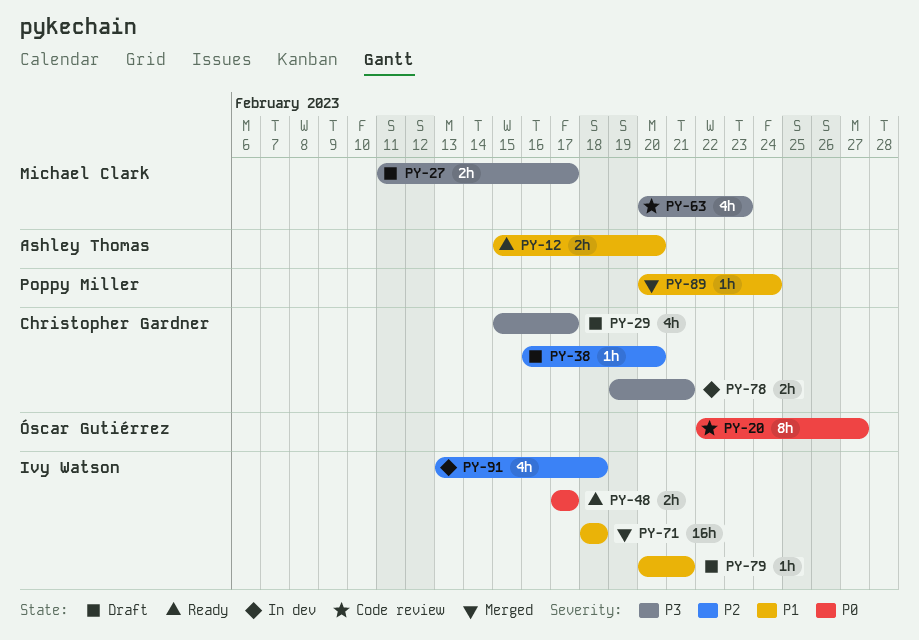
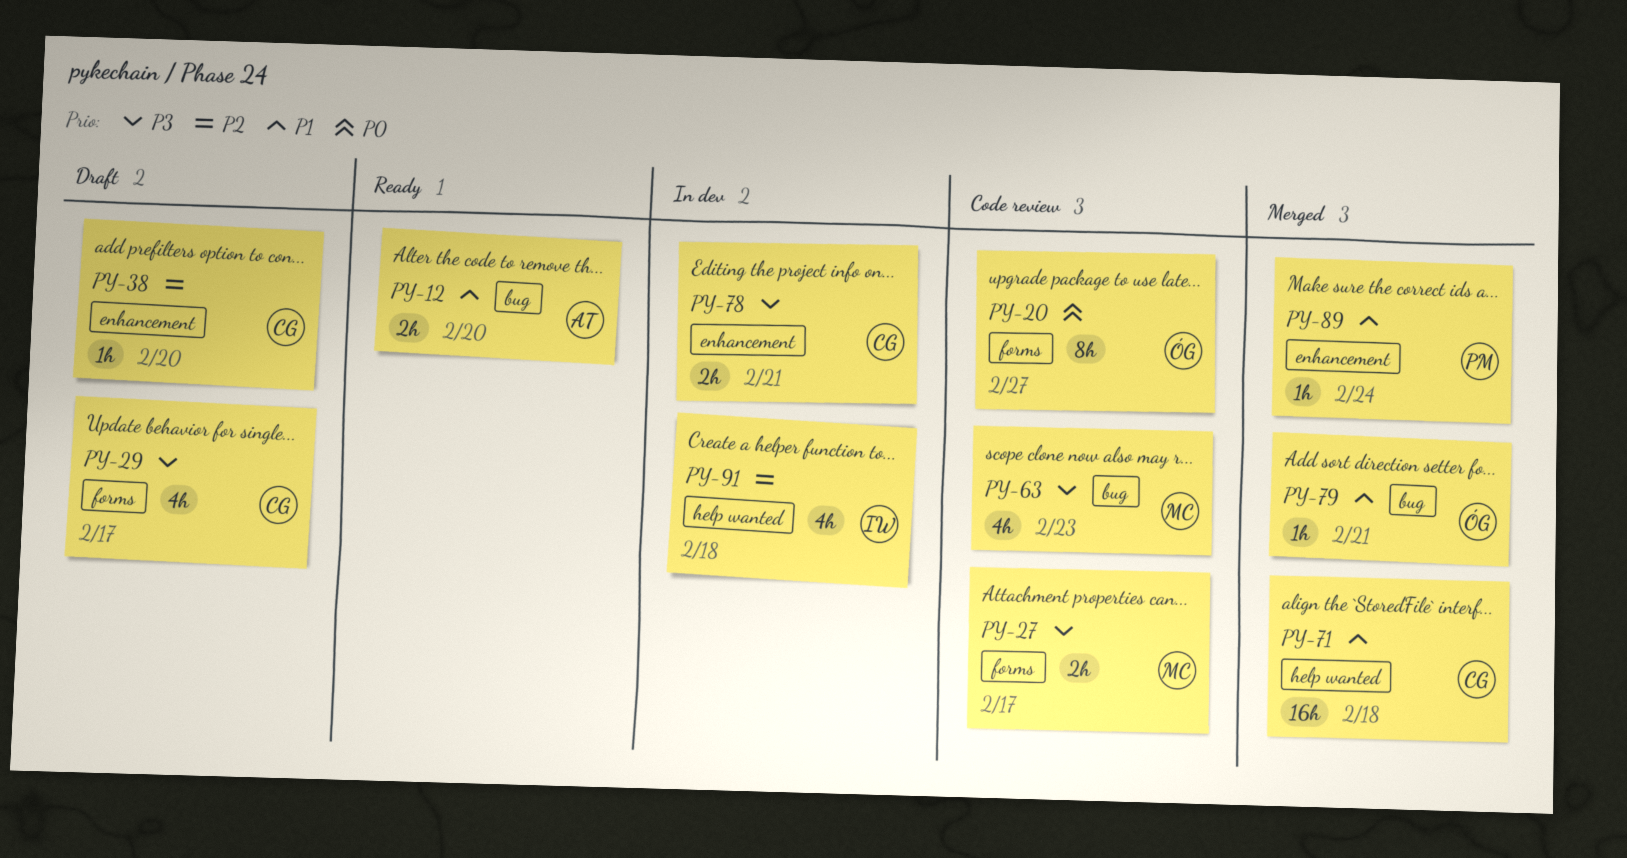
PY-27, status: Draft -> Code review
PY-48: present -> none
PY-71, owner: Ivy Watson -> Christopher Gardner
PY-79, status: Draft -> Merged
PY-79, owner: Ivy Watson -> Óscar Gutiérrez

